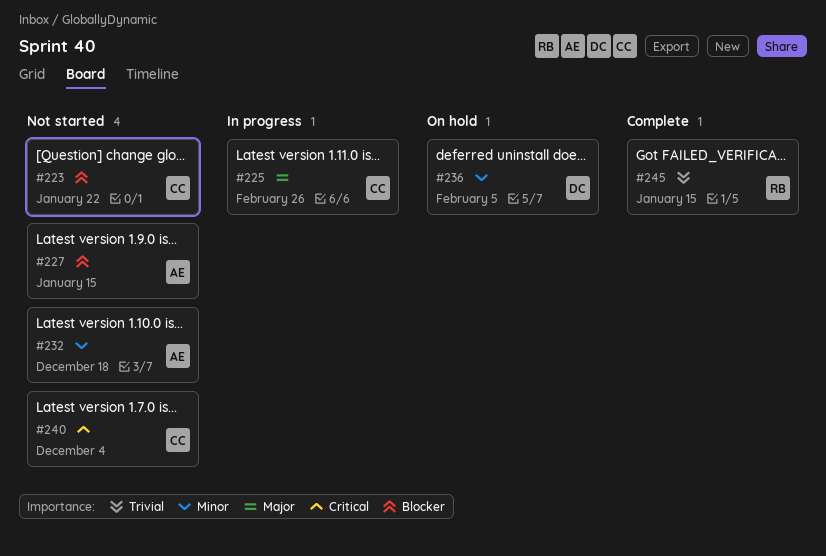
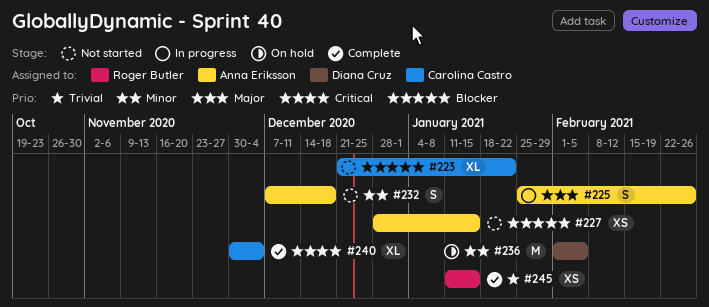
#225, owner: Carolina Castro -> Anna Eriksson
#240, status: Not started -> Complete

